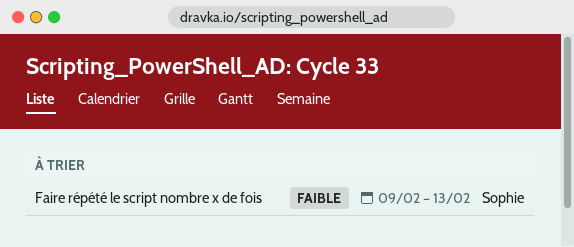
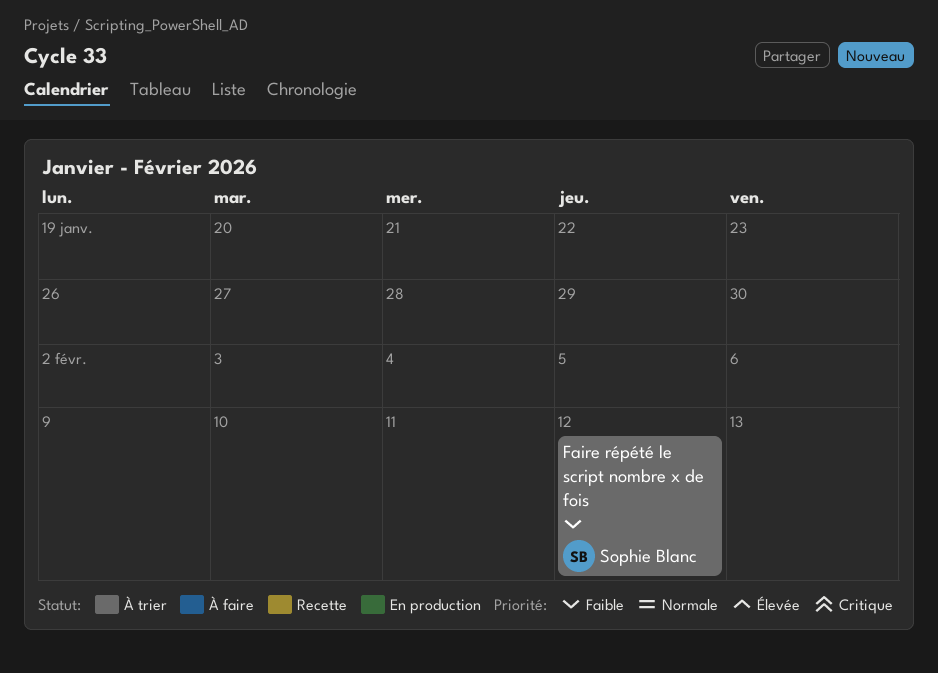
Faire répété le script nombre x de fois, due: Feb 13 -> Feb 12

